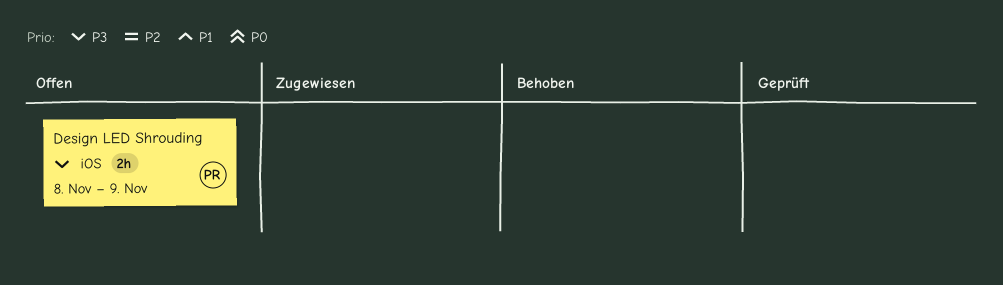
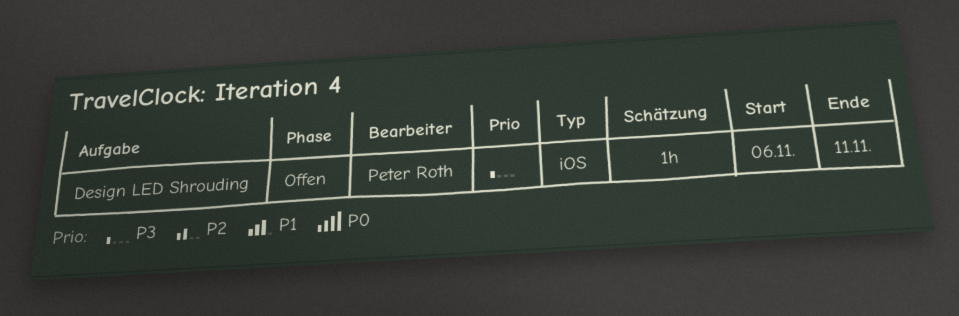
Design LED Shrouding, estimate: 2h -> 1h
Design LED Shrouding, start: Nov 8 -> Nov 6
Design LED Shrouding, due: Nov 9 -> Nov 11

